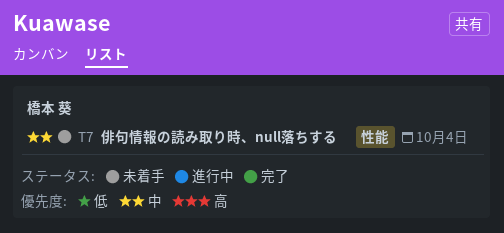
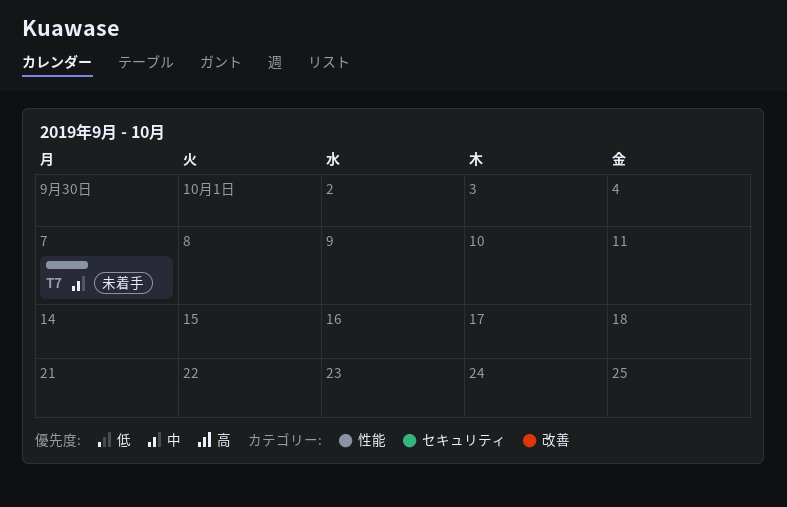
T7, due: Oct 4 -> Oct 7

